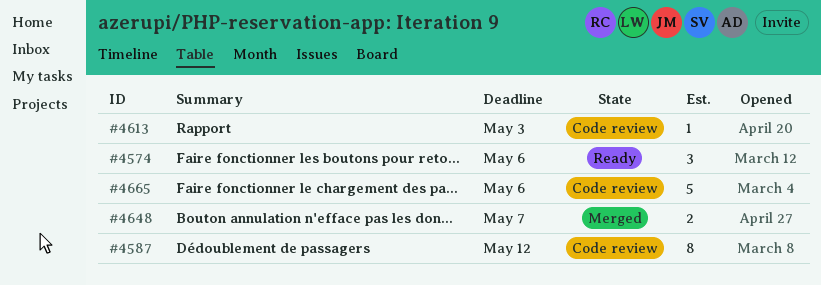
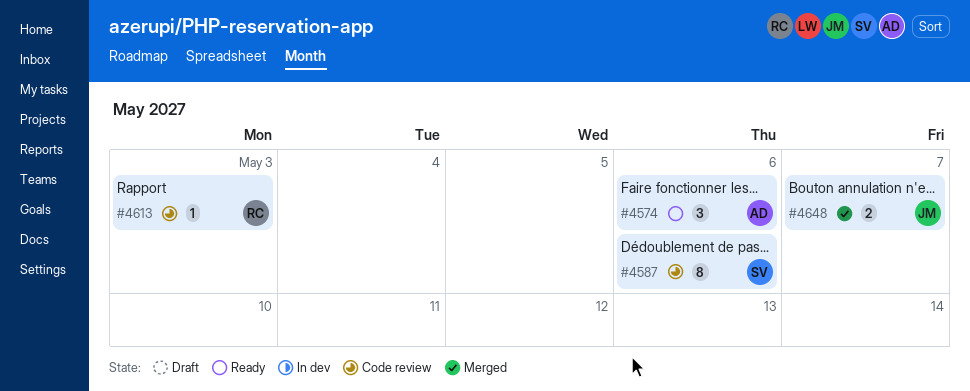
#4587, due: May 12 -> May 6
#4665: present -> none

